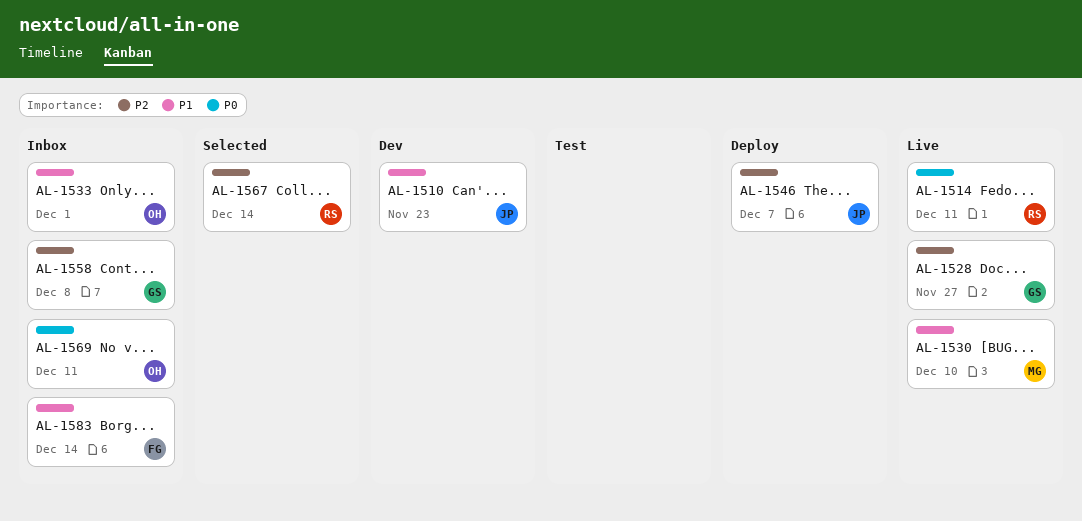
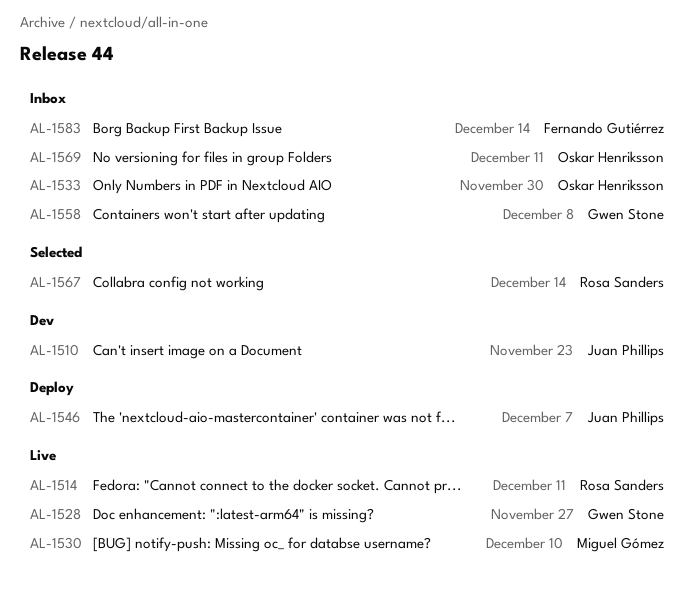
AL-1533, due: Dec 1 -> Nov 30

